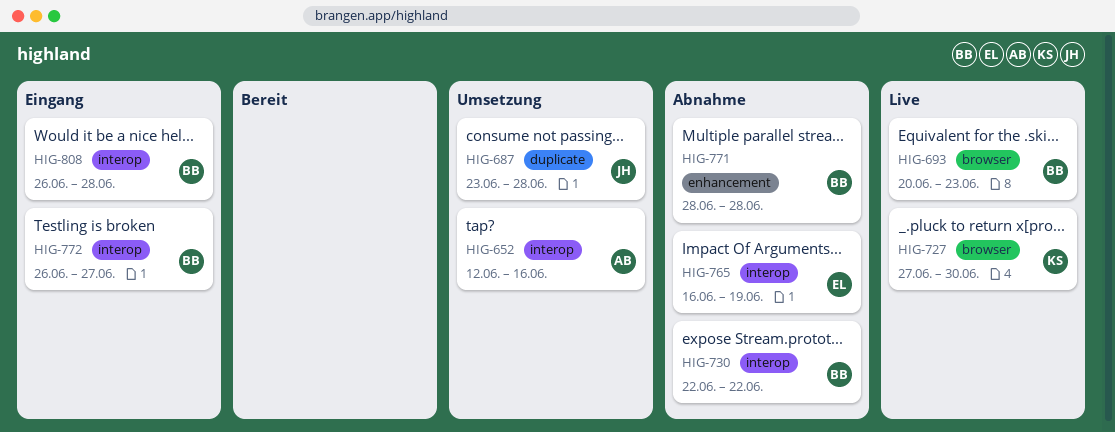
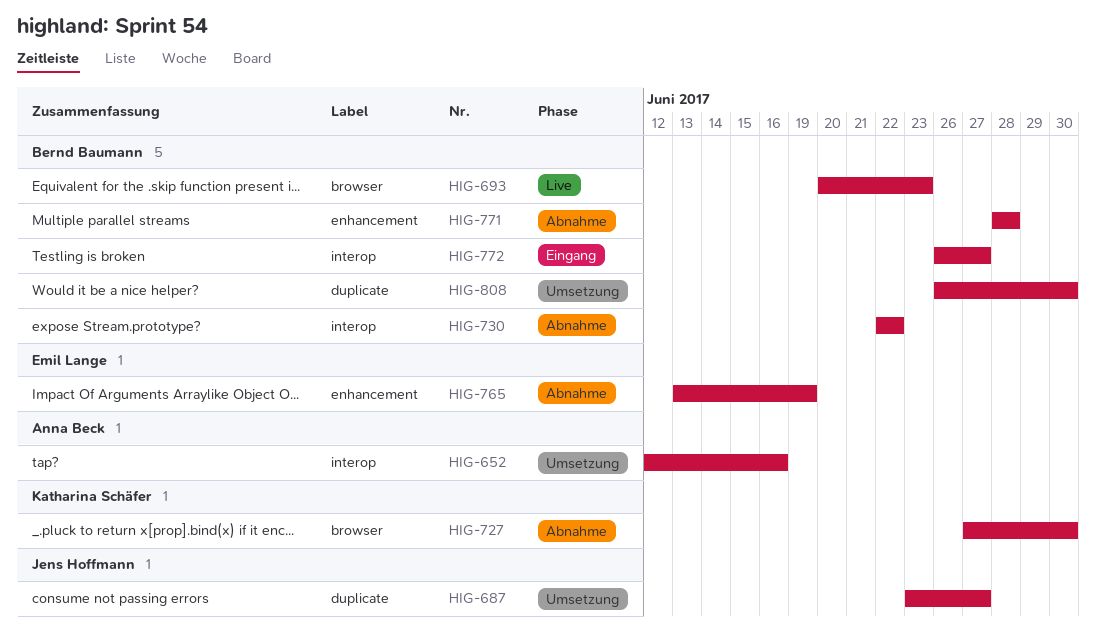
HIG-687, due: Jun 28 -> Jun 27
HIG-727, status: Live -> Abnahme
HIG-765, label: interop -> enhancement
HIG-765, start: Jun 16 -> Jun 13
HIG-808, status: Eingang -> Umsetzung
HIG-808, label: interop -> duplicate
HIG-808, due: Jun 28 -> Jun 30

